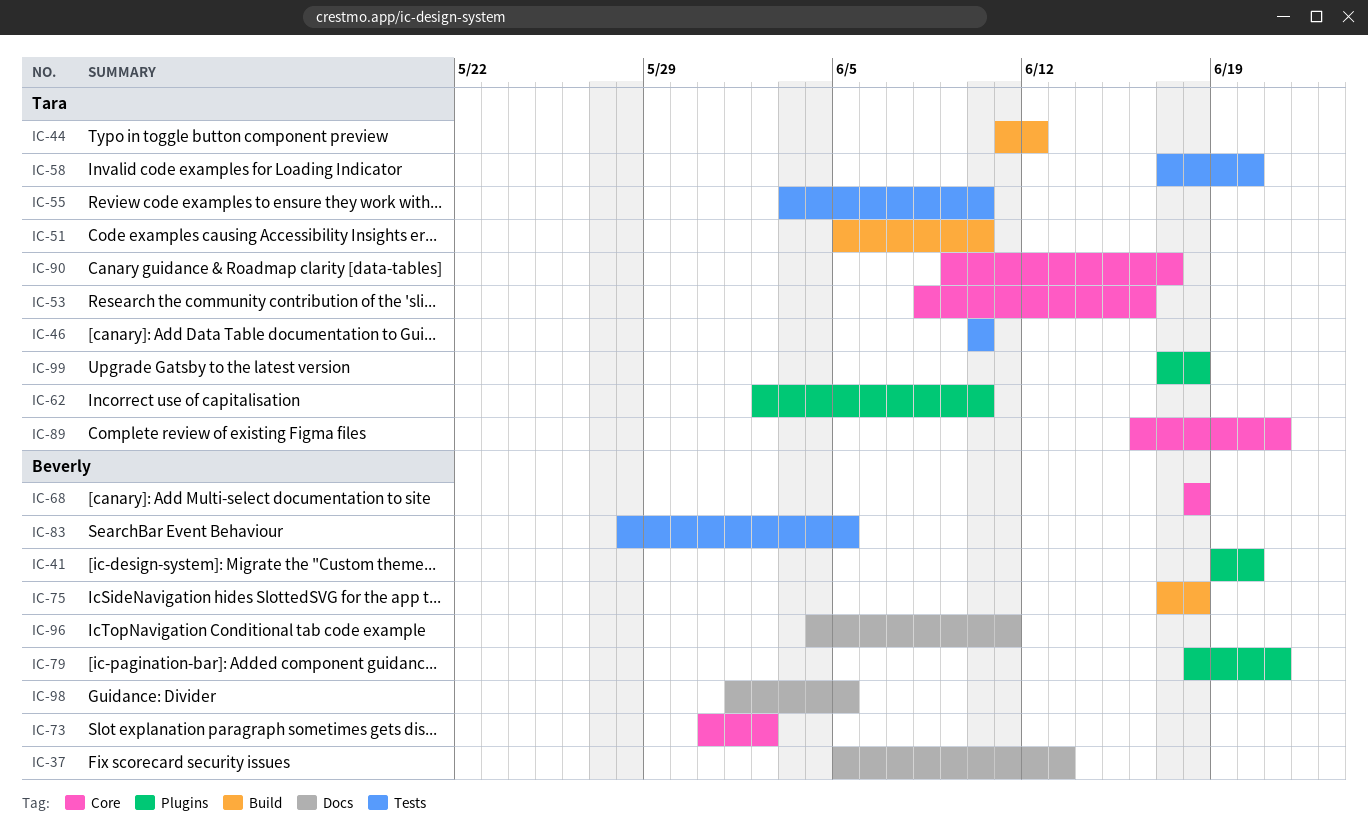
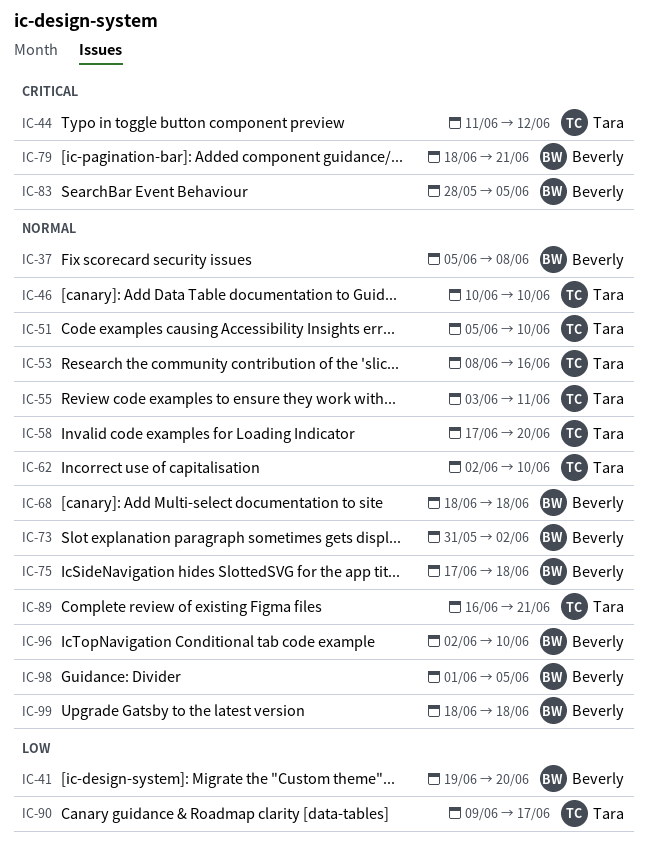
IC-37, due: Jun 13 -> Jun 8
IC-55, due: Jun 10 -> Jun 11
IC-96, start: Jun 4 -> Jun 2
IC-96, due: Jun 11 -> Jun 10
IC-99, owner: Tara -> Beverly
IC-99, start: Jun 17 -> Jun 18

